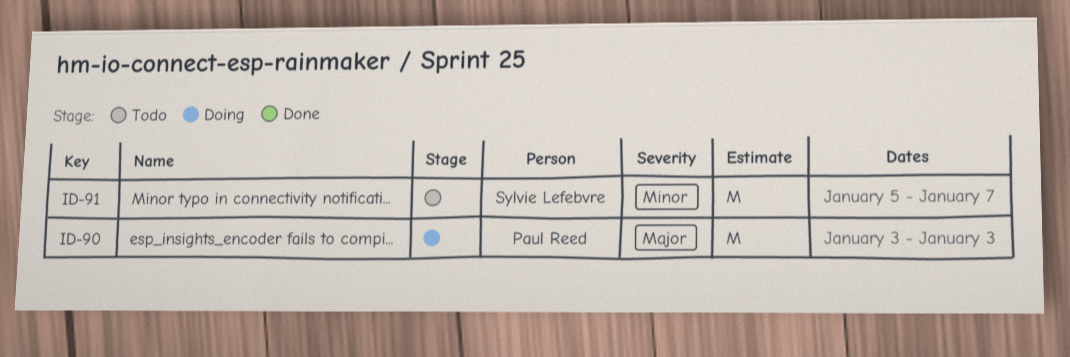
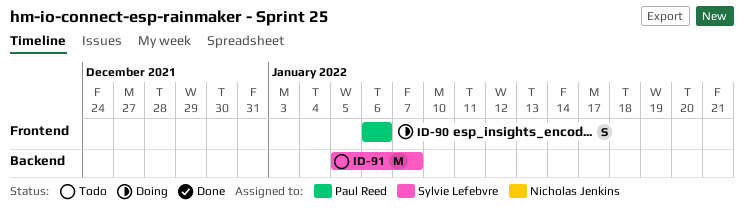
ID-90, estimate: M -> S
ID-90, start: Jan 3 -> Jan 6
ID-90, due: Jan 3 -> Jan 6

